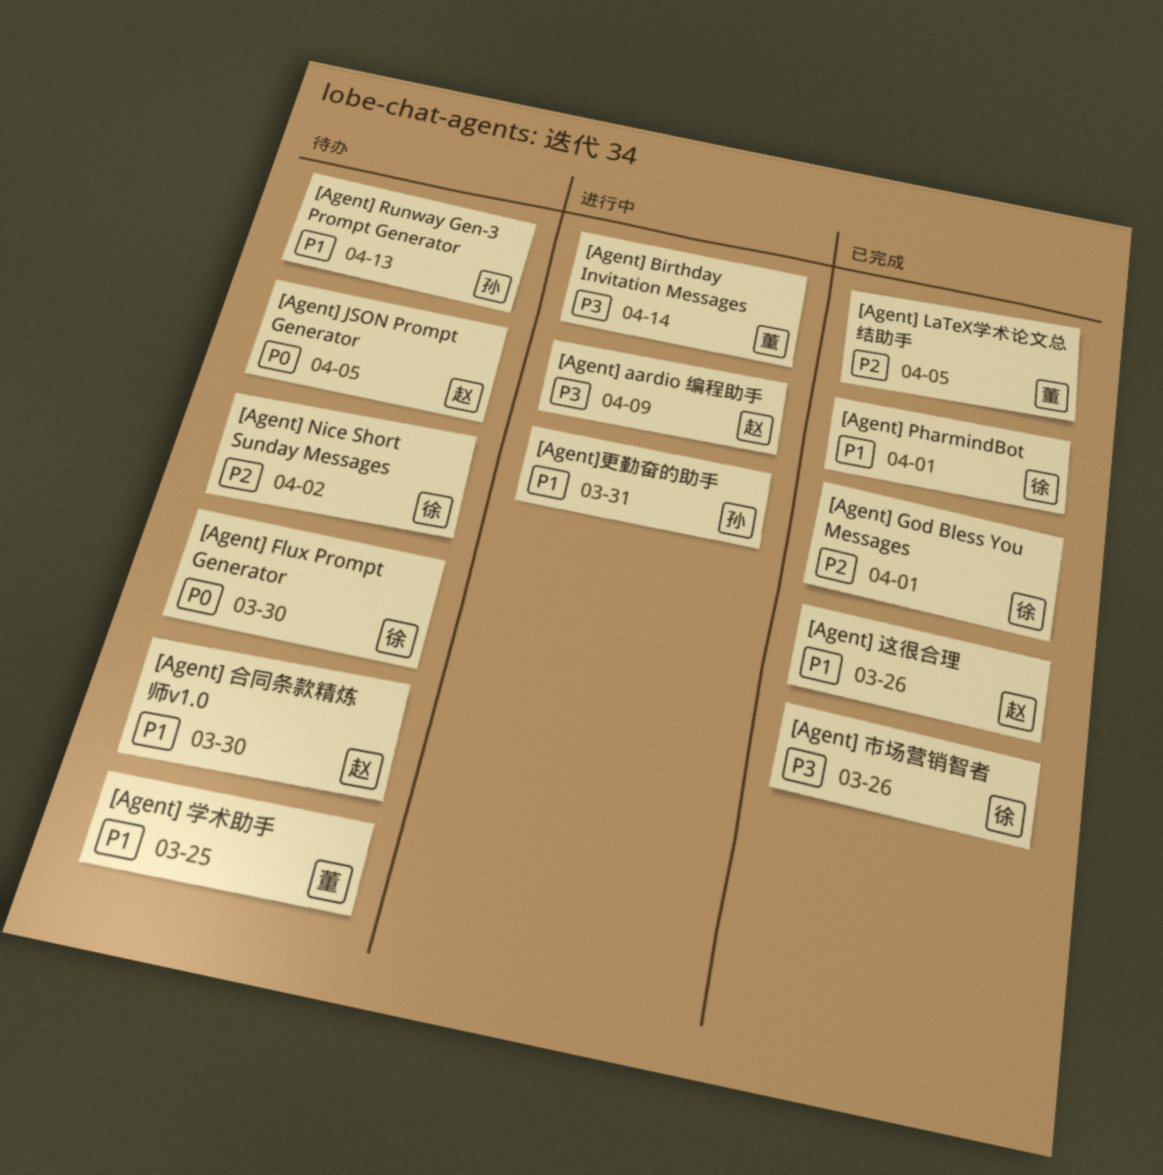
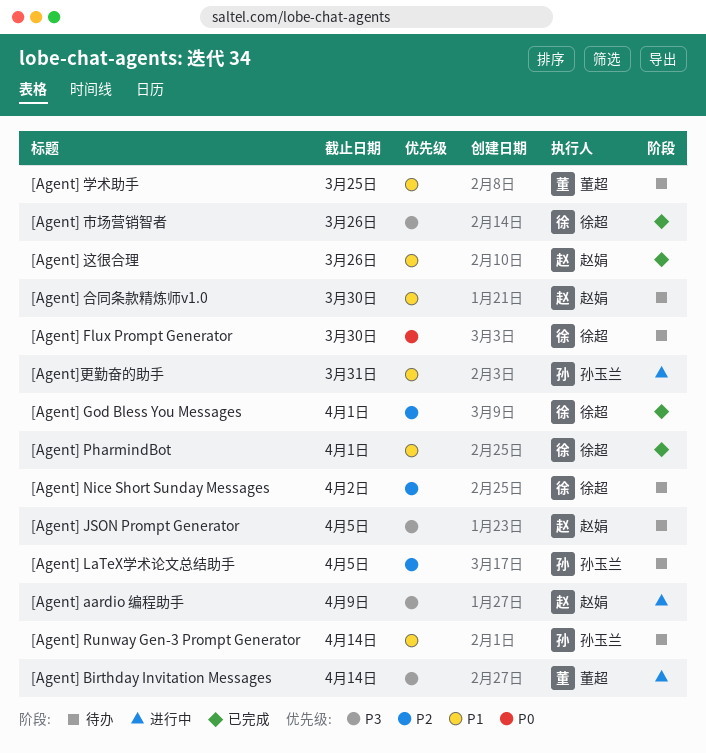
[Agent] JSON Prompt Generator, priority: P0 -> P3
[Agent] LaTeX学术论文总结助手, status: 已完成 -> 待办
[Agent] LaTeX学术论文总结助手, owner: 董超 -> 孙玉兰
[Agent] Runway Gen-3 Prompt Generator, due: Apr 13 -> Apr 14

